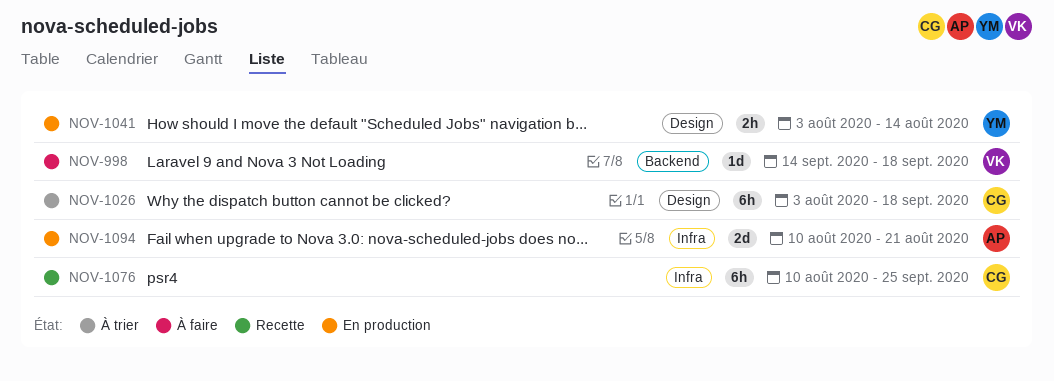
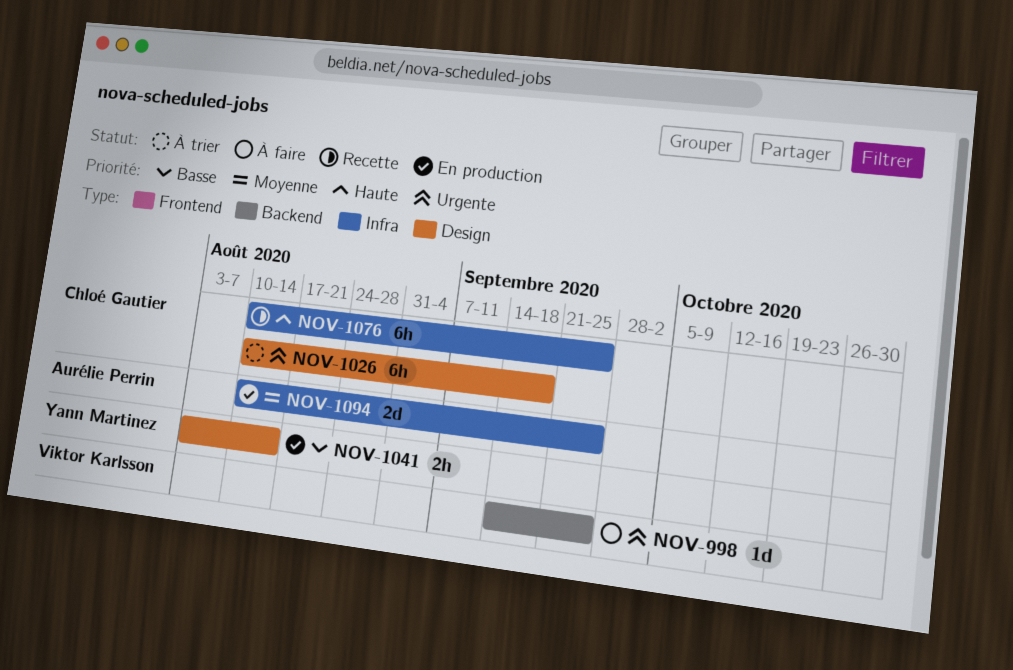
NOV-998, due: Sep 18 -> Sep 25
NOV-1026, start: Aug 3 -> Aug 10
NOV-1094, due: Aug 21 -> Sep 25

